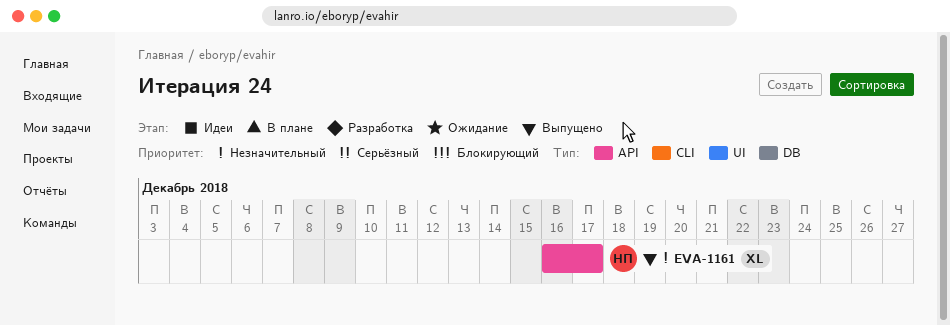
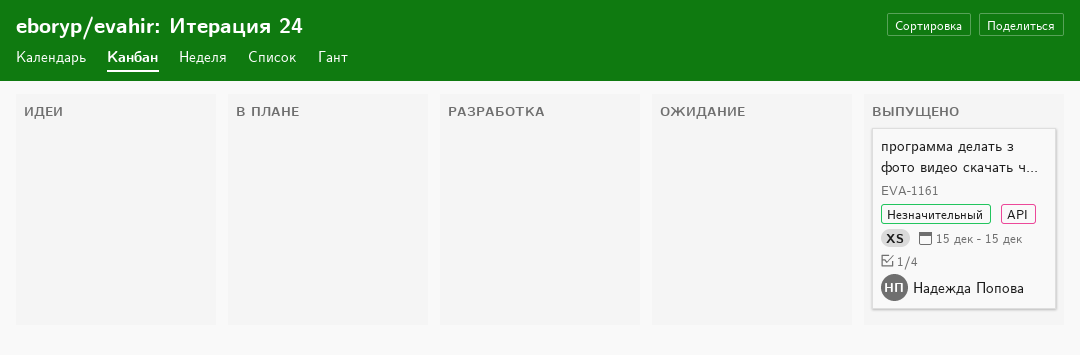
EVA-1161, estimate: XL -> XS
EVA-1161, start: Dec 16 -> Dec 15
EVA-1161, due: Dec 17 -> Dec 15

